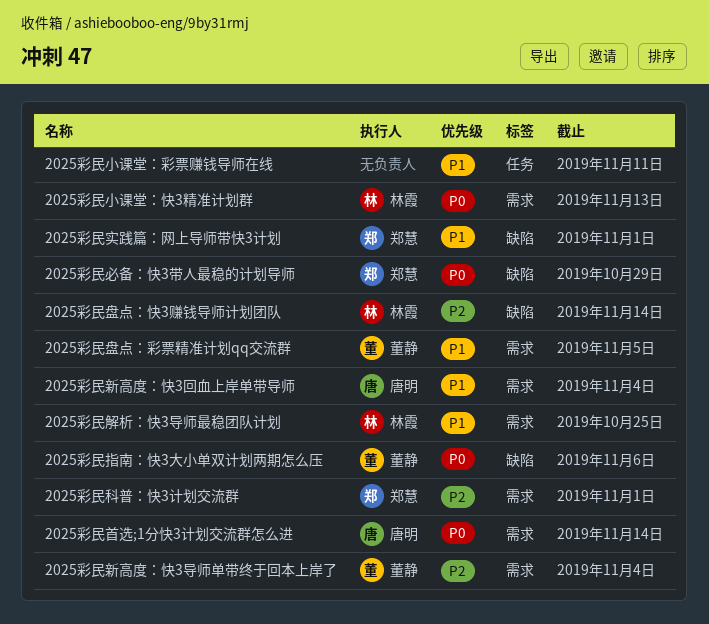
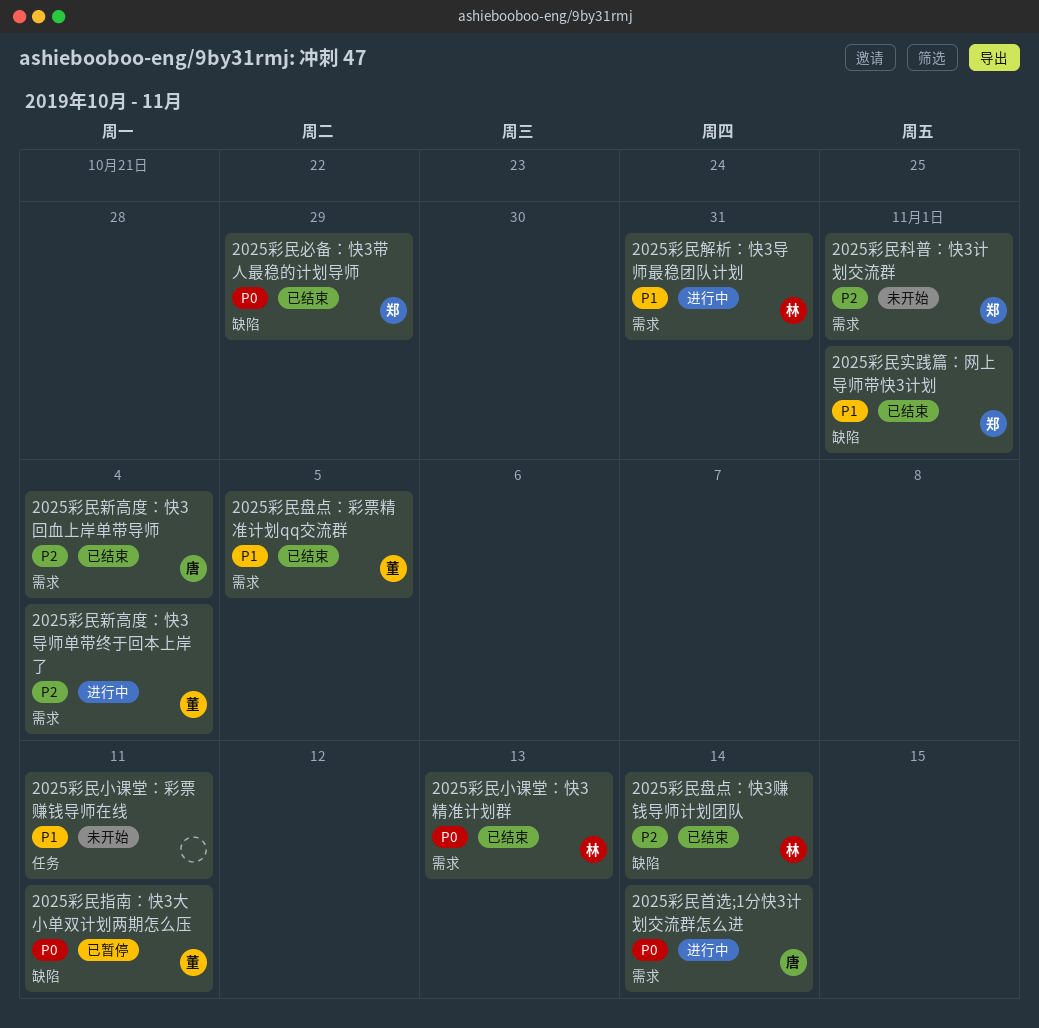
2025彩民指南：快3大小单双计划两期怎么压, due: Nov 6 -> Nov 11
2025彩民新高度：快3回血上岸单带导师, priority: P1 -> P2
2025彩民解析：快3导师最稳团队计划, due: Oct 25 -> Oct 31

